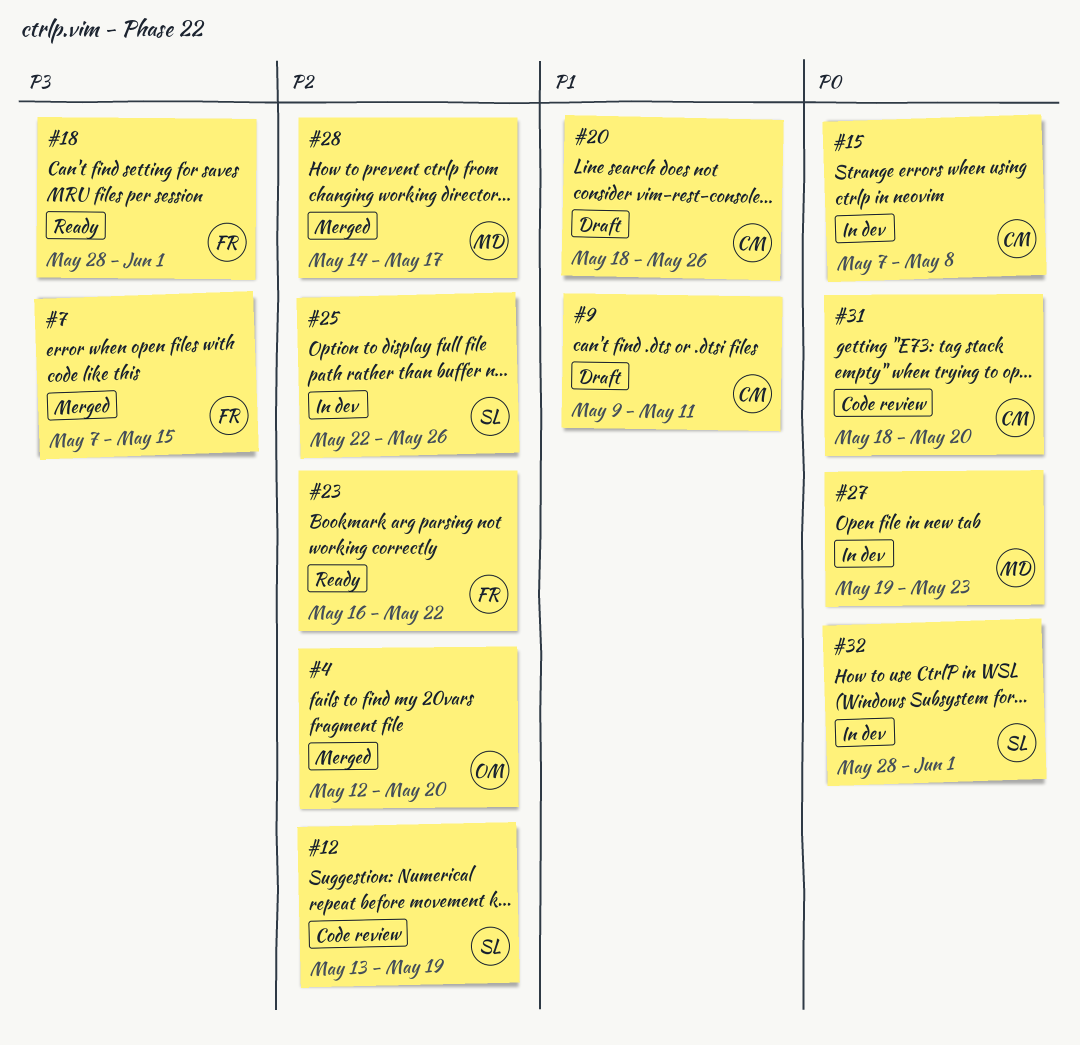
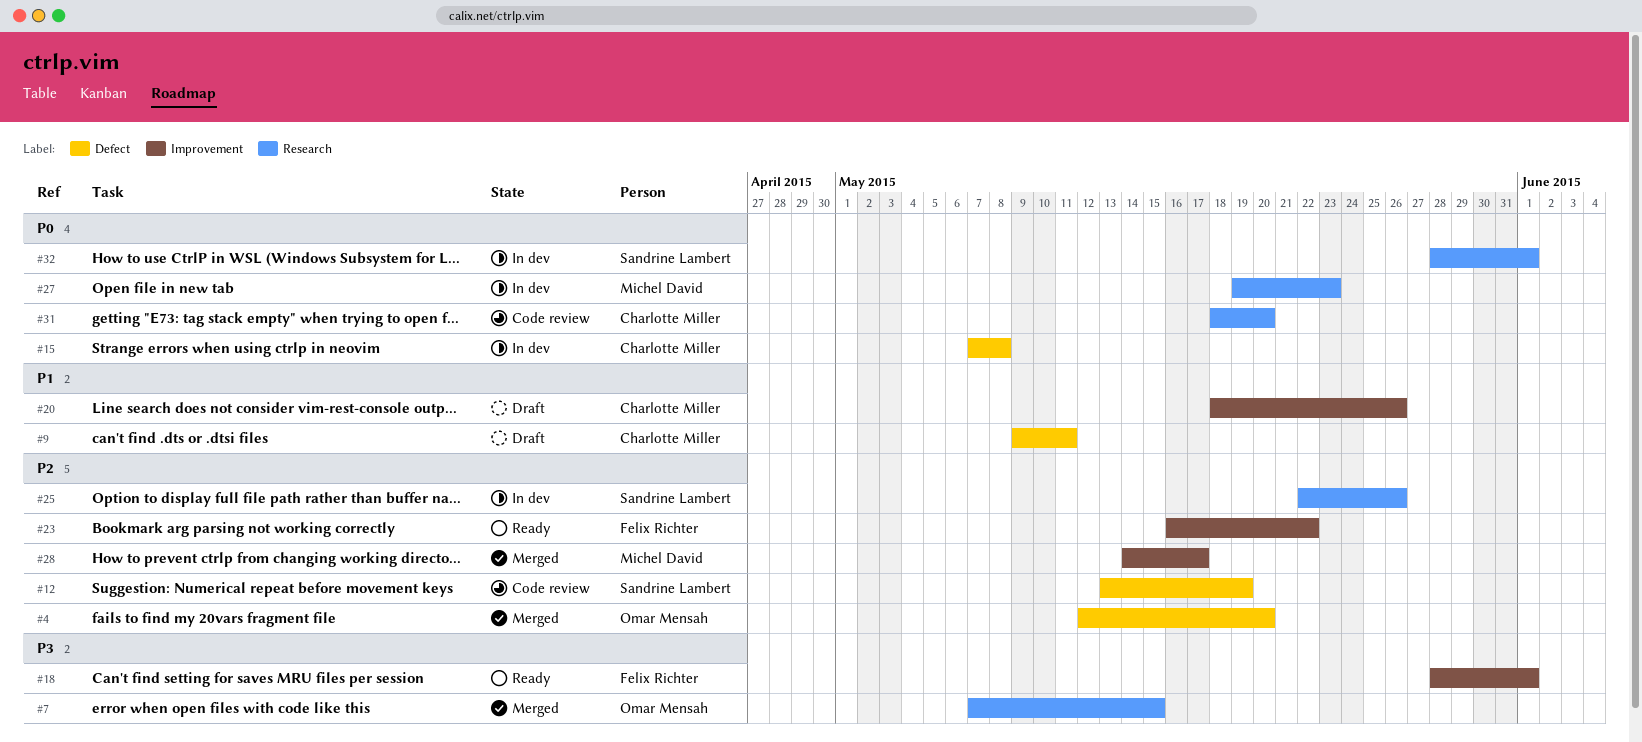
#7, owner: Felix Richter -> Omar Mensah

